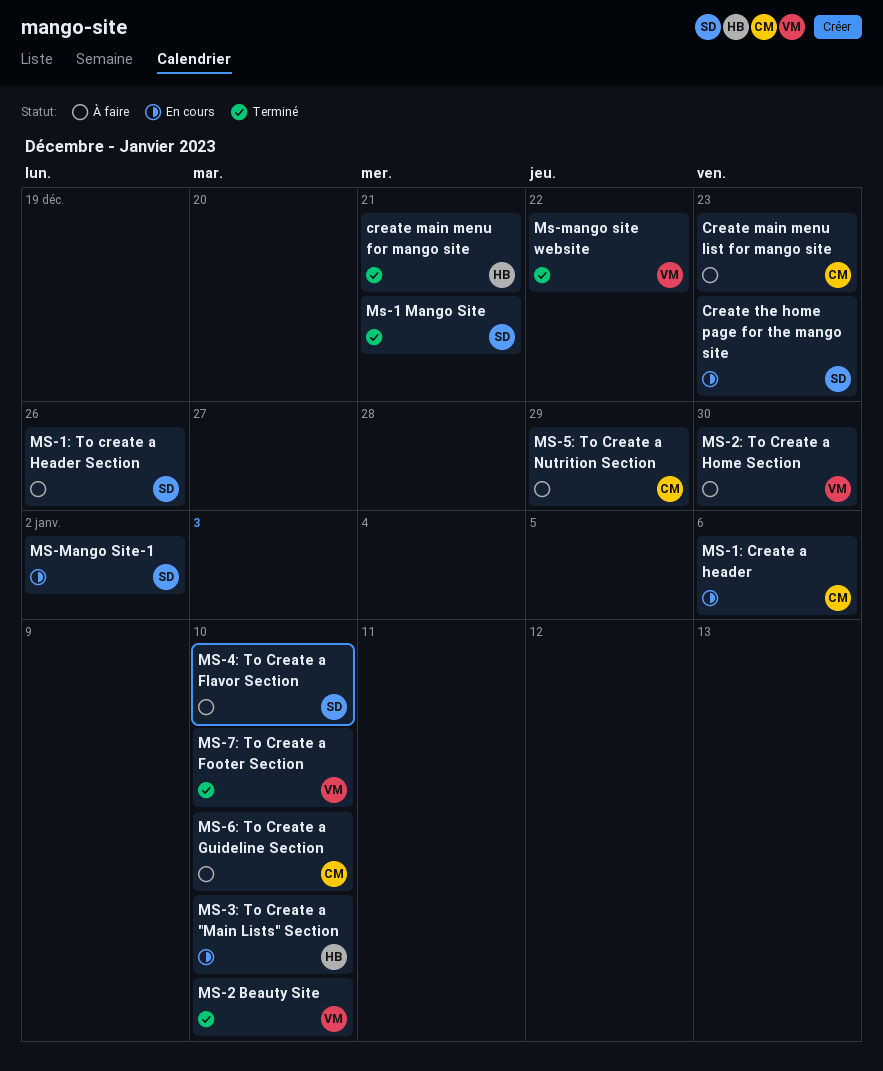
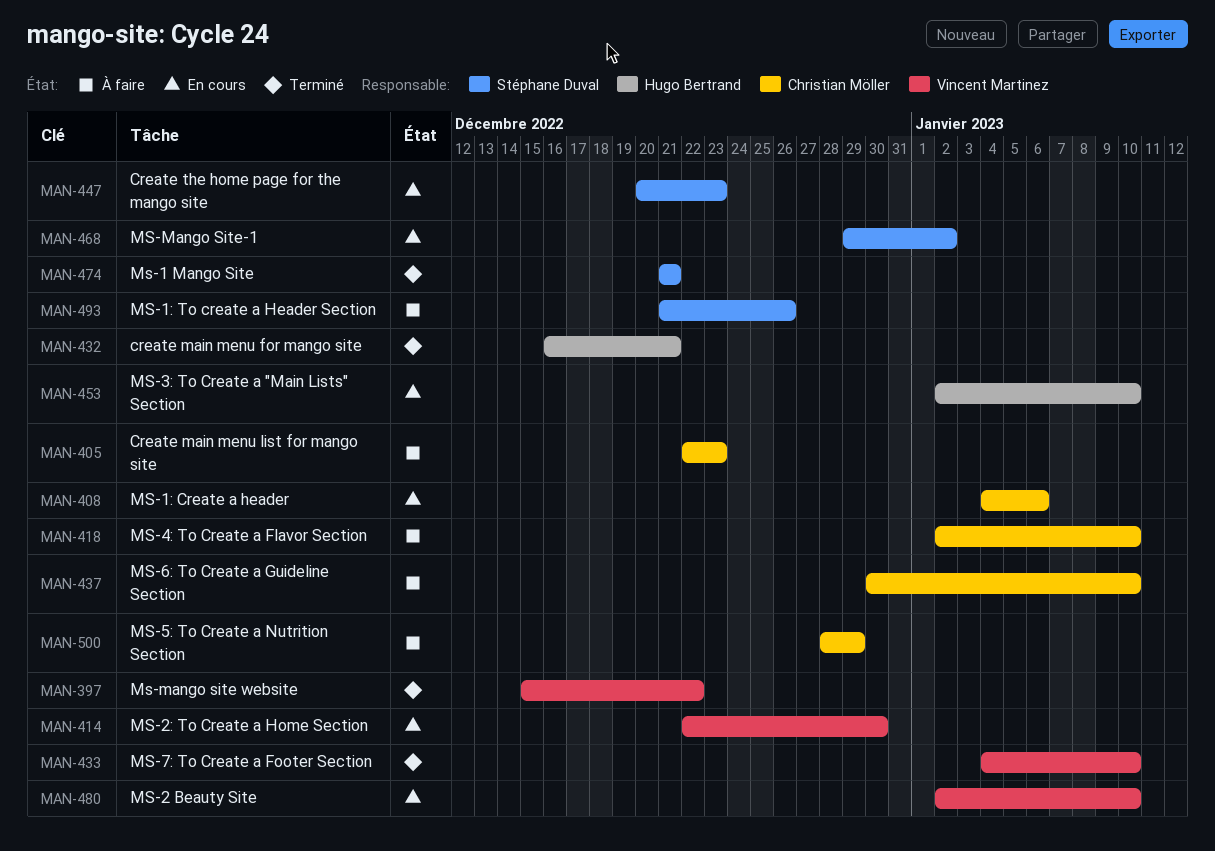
MS-2 Beauty Site, status: Terminé -> En cours
MS-2: To Create a Home Section, status: À faire -> En cours
MS-4: To Create a Flavor Section, owner: Stéphane Duval -> Christian Möller

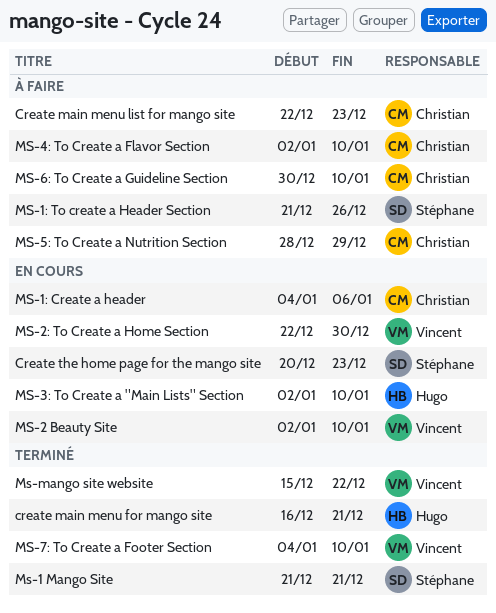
MS-Mango Site-1: present -> none

